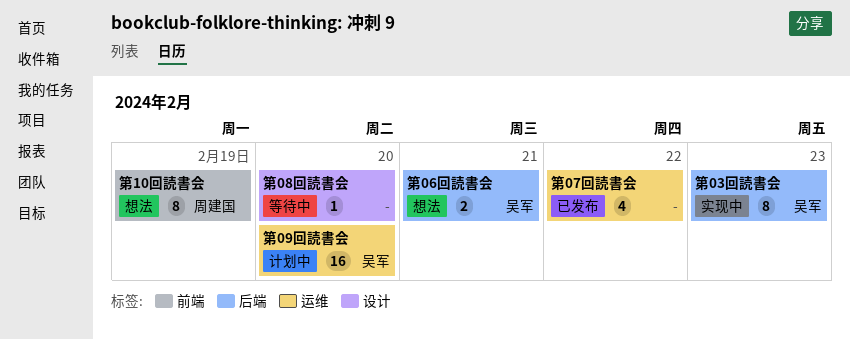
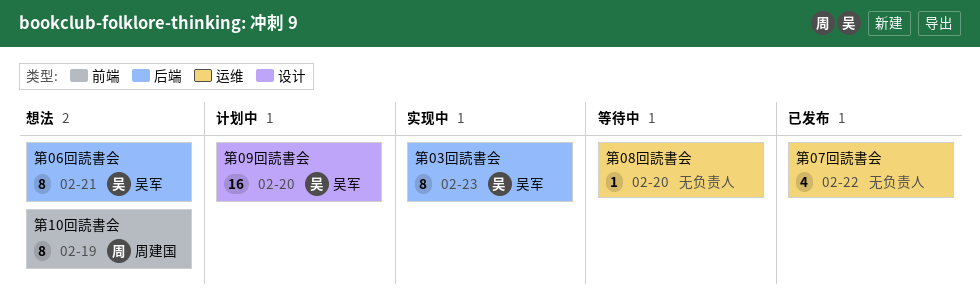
第06回読書会, estimate: 2 -> 8
第08回読書会, label: 设计 -> 运维
第09回読書会, label: 运维 -> 设计

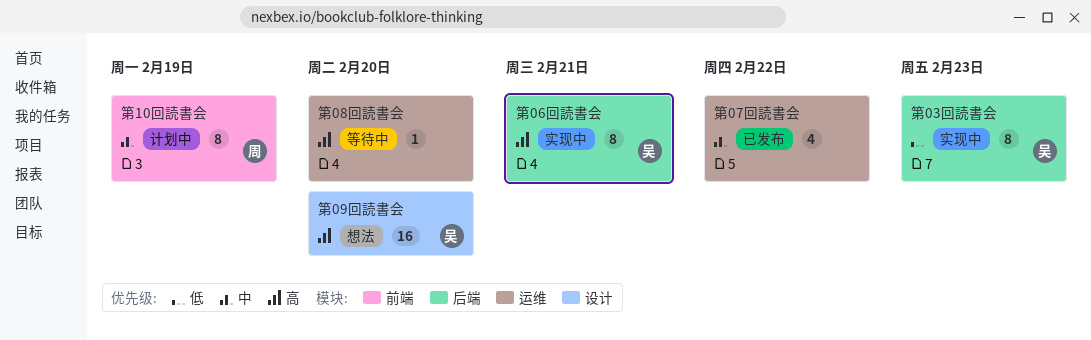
第06回読書会, status: 想法 -> 实现中
第09回読書会, status: 计划中 -> 想法
第10回読書会, status: 想法 -> 计划中

